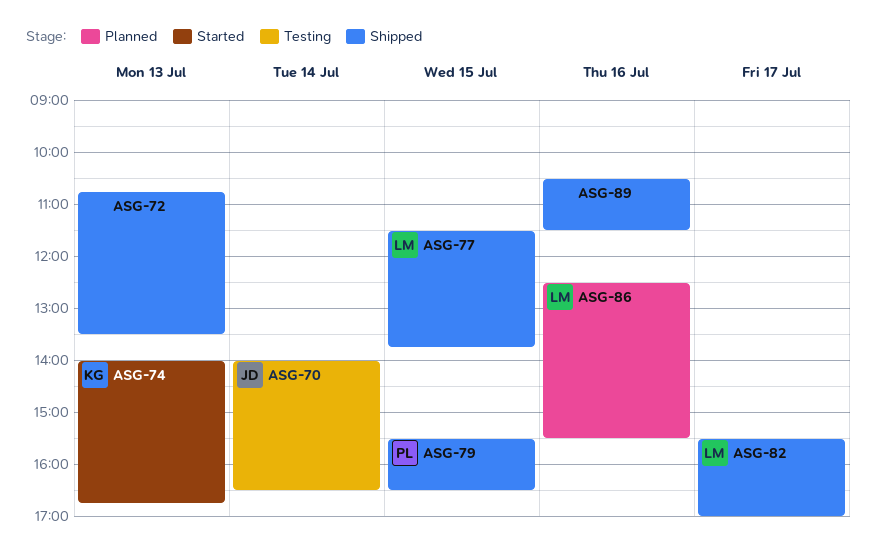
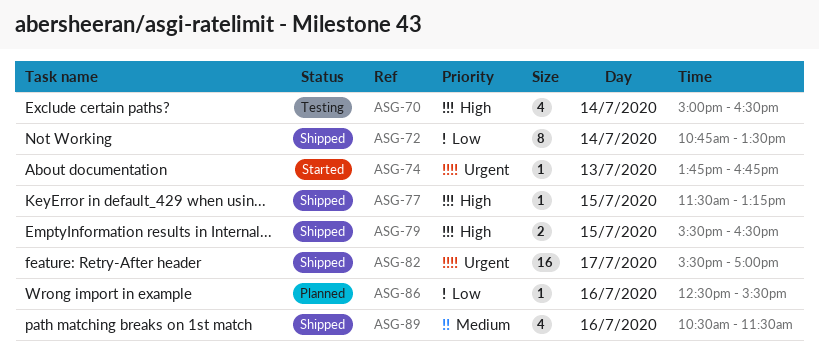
ASG-70, begins: 14:00 -> 15:00
ASG-72, day: Jul 13 -> Jul 14
ASG-74, begins: 14:00 -> 13:45
ASG-77, ends: 13:45 -> 13:15

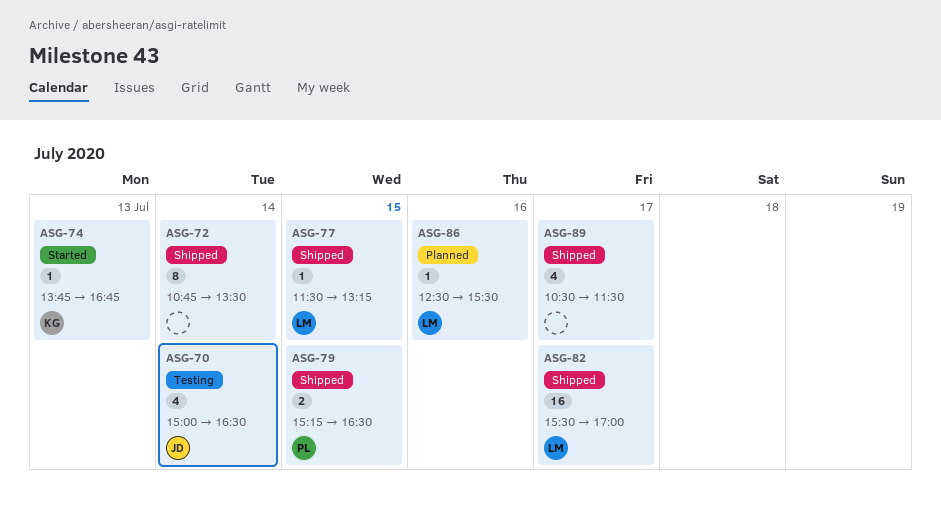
ASG-79, begins: 15:30 -> 15:15
ASG-89, day: Jul 16 -> Jul 17

